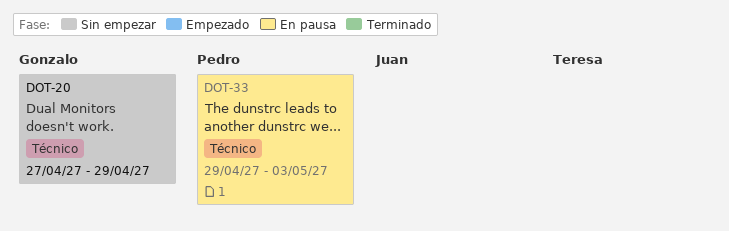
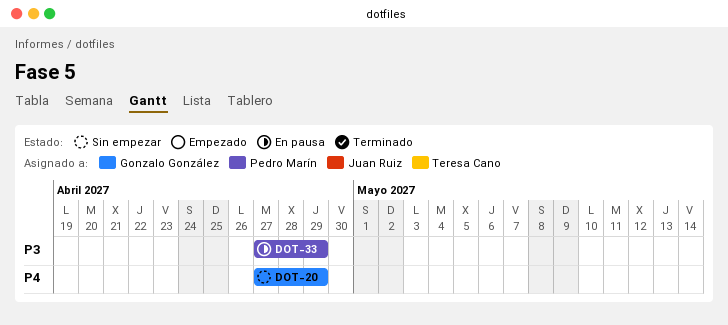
DOT-33, start: Apr 29 -> Apr 27
DOT-33, due: May 3 -> Apr 29

